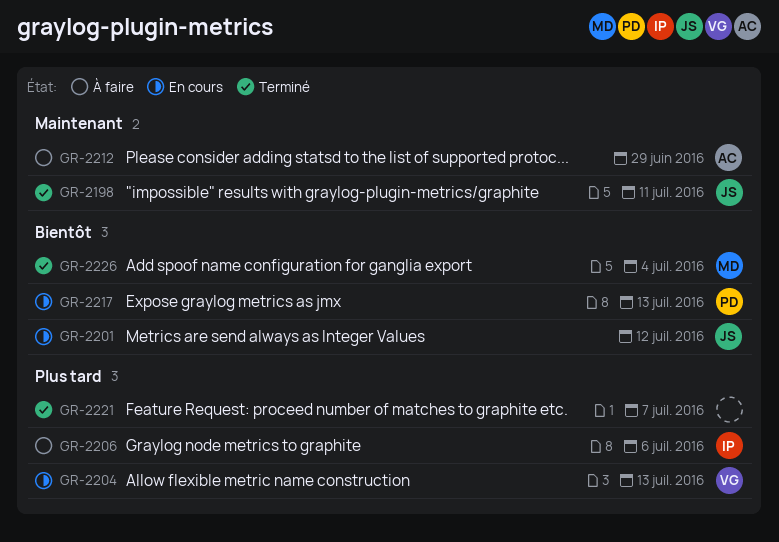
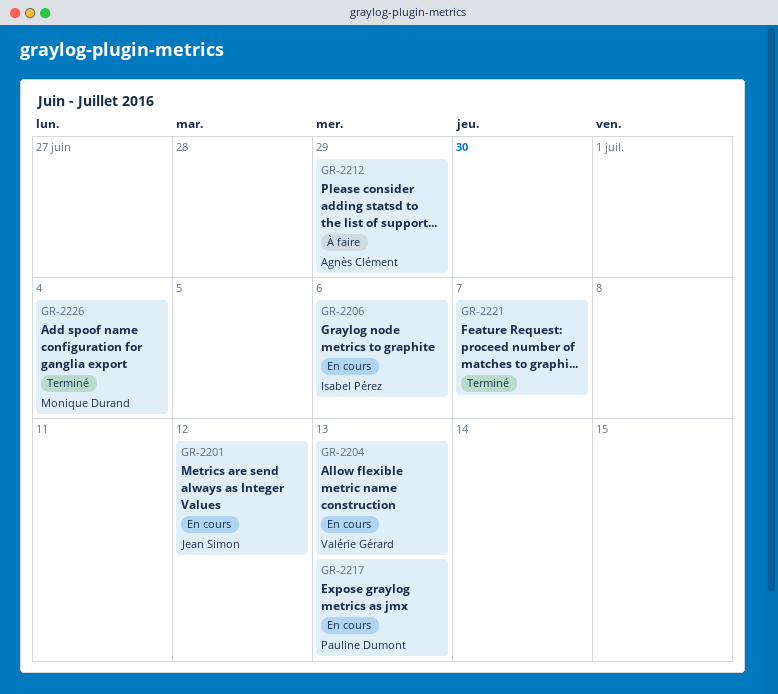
GR-2198: present -> none
GR-2206, status: À faire -> En cours

